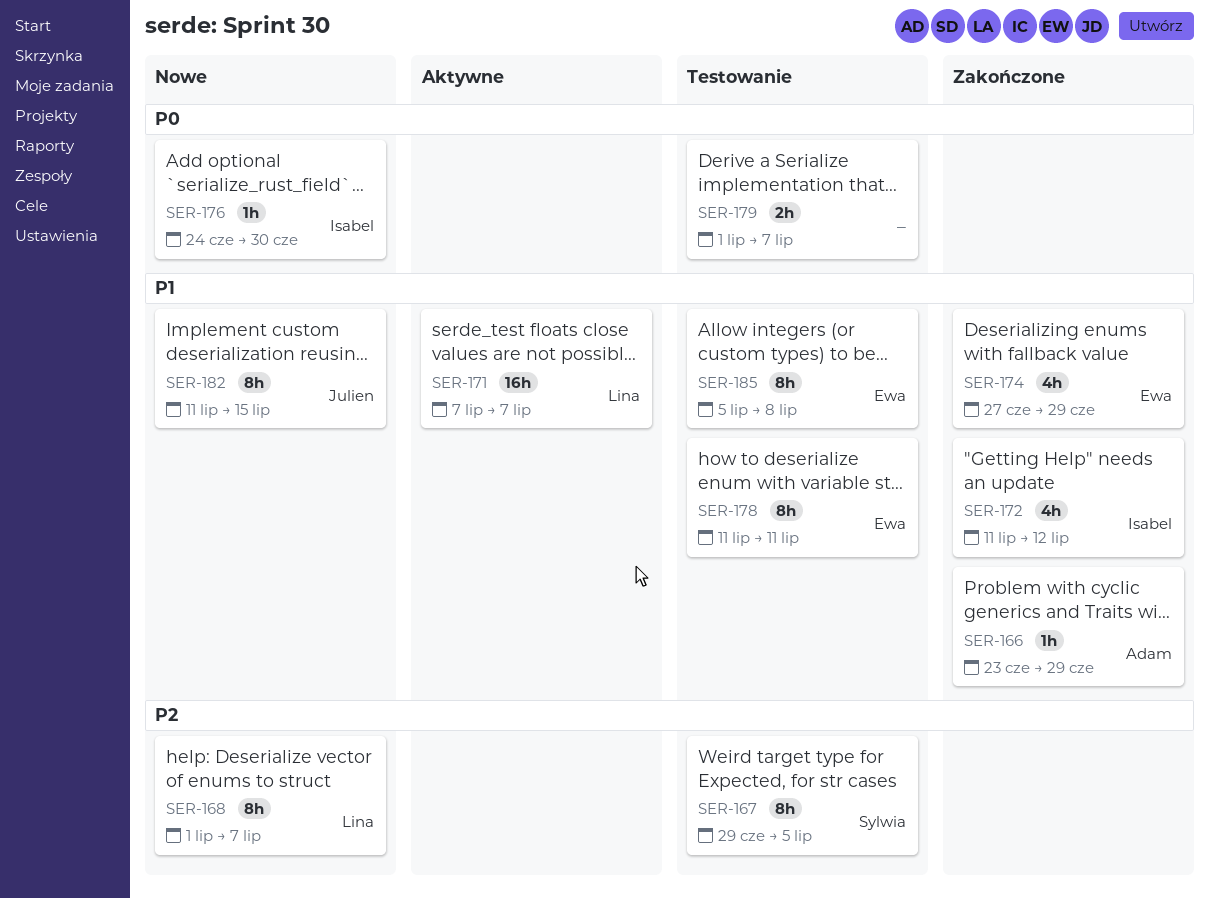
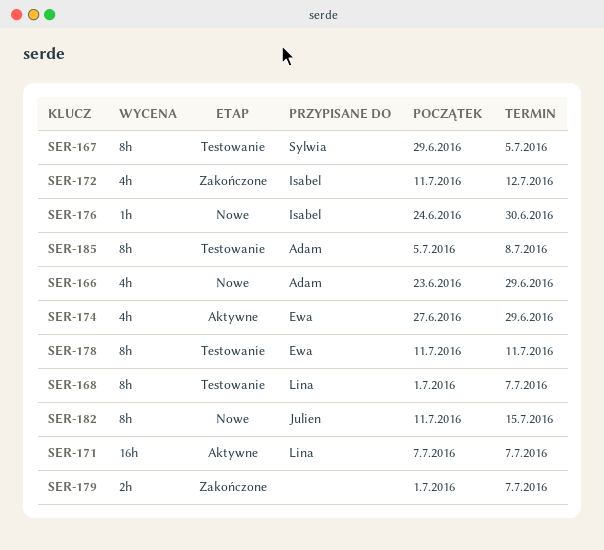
SER-166, status: Zakończone -> Nowe
SER-166, estimate: 1h -> 4h
SER-168, status: Nowe -> Testowanie
SER-174, status: Zakończone -> Aktywne
SER-179, status: Testowanie -> Zakończone
SER-185, owner: Ewa -> Adam

